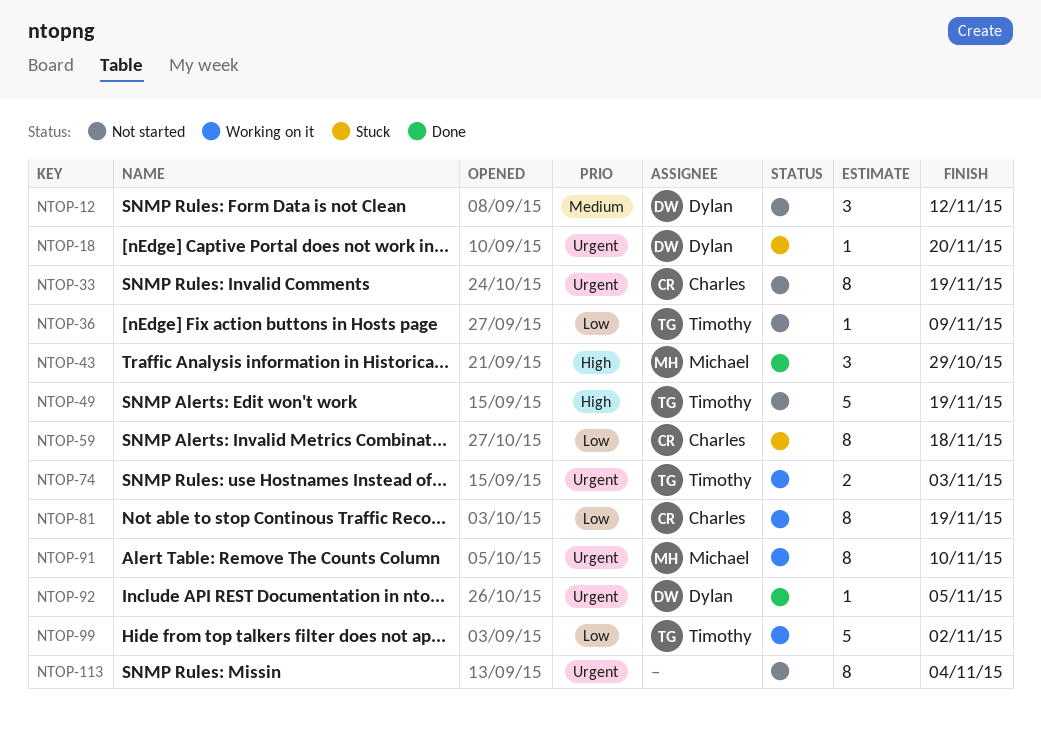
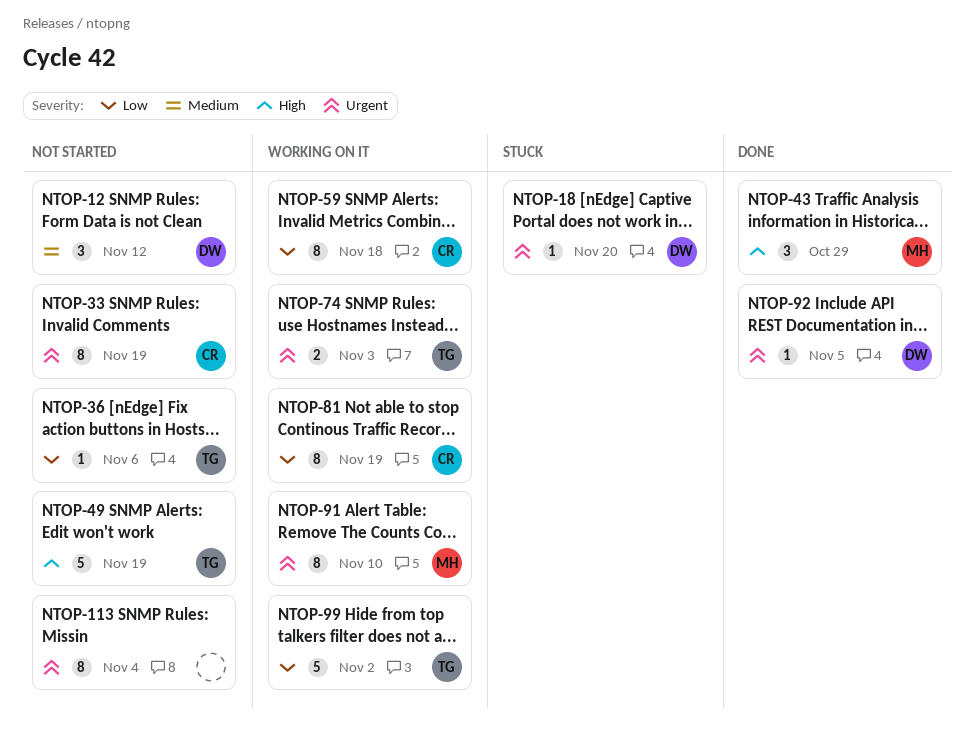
NTOP-36, due: Nov 9 -> Nov 6
NTOP-59, status: Stuck -> Working on it

